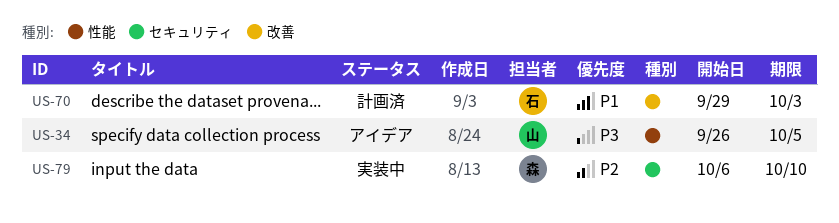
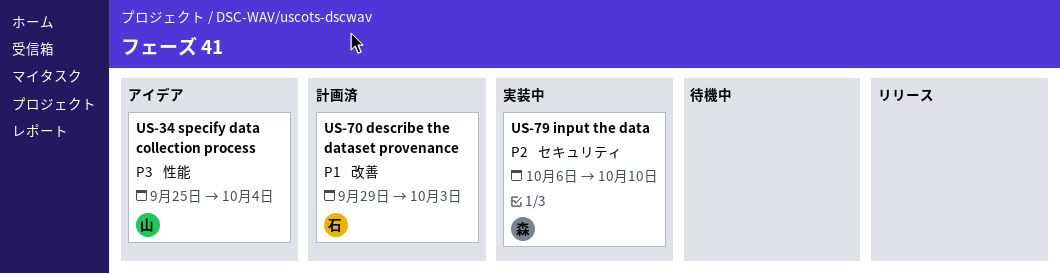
US-34, start: Sep 26 -> Sep 25
US-34, due: Oct 5 -> Oct 4

